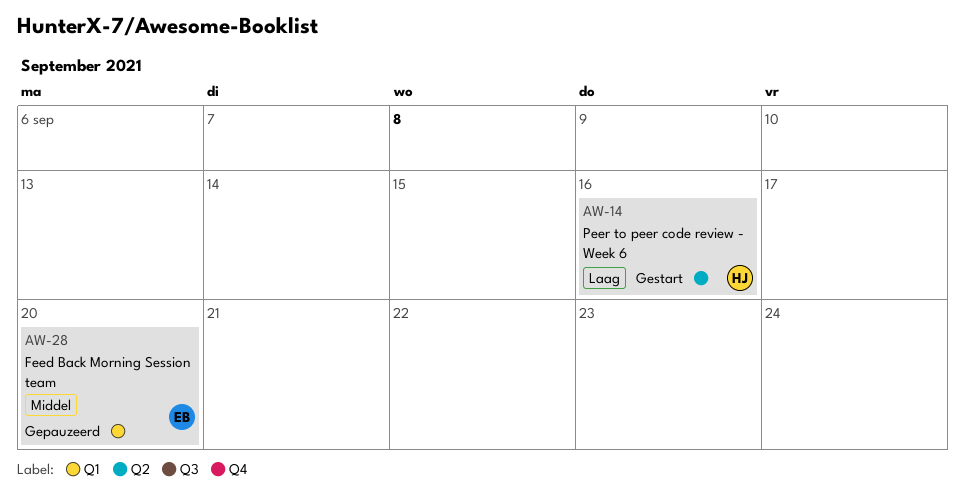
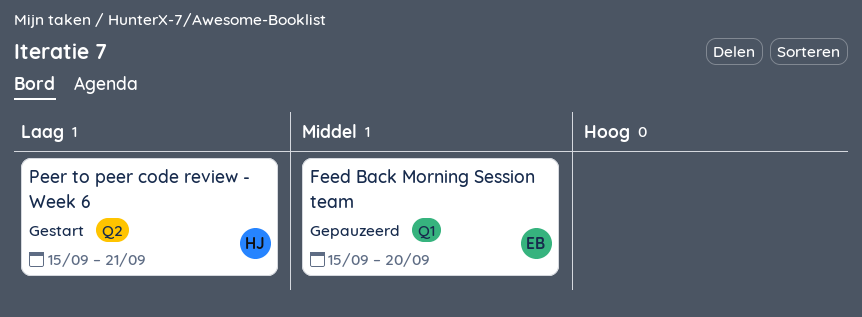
Peer to peer code review - Week 6, due: Sep 16 -> Sep 21

